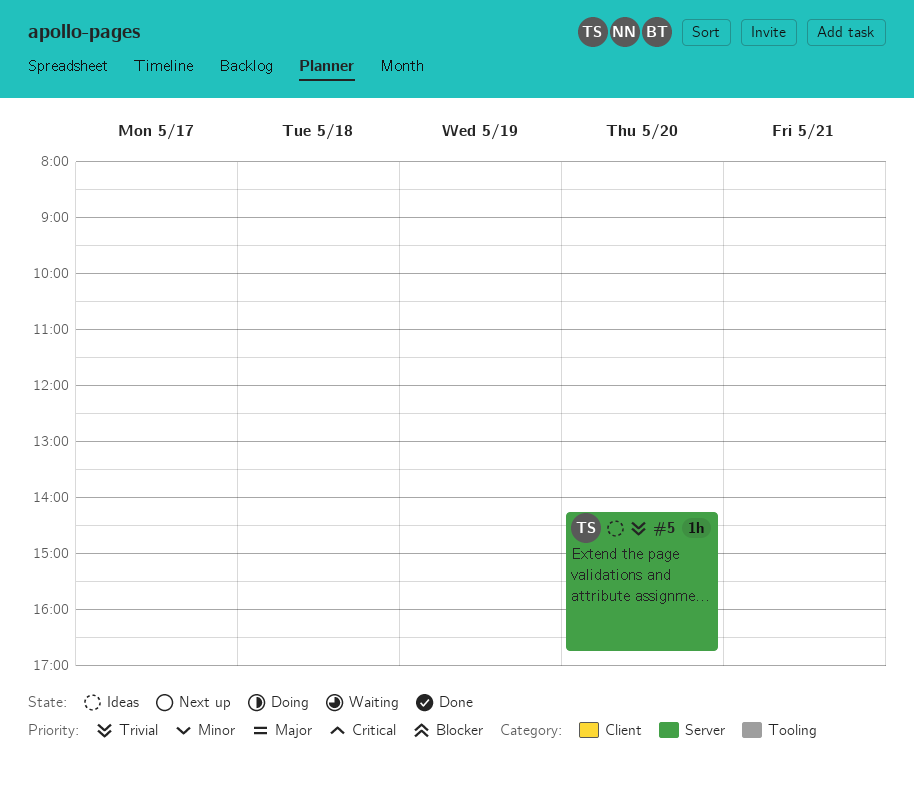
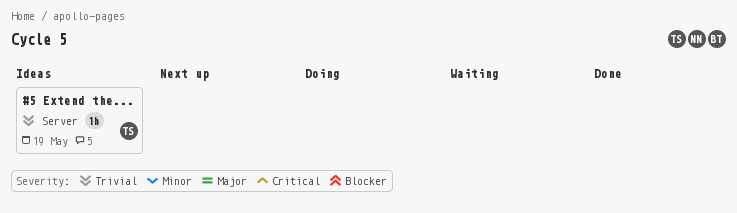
#5, day: May 20 -> May 19

